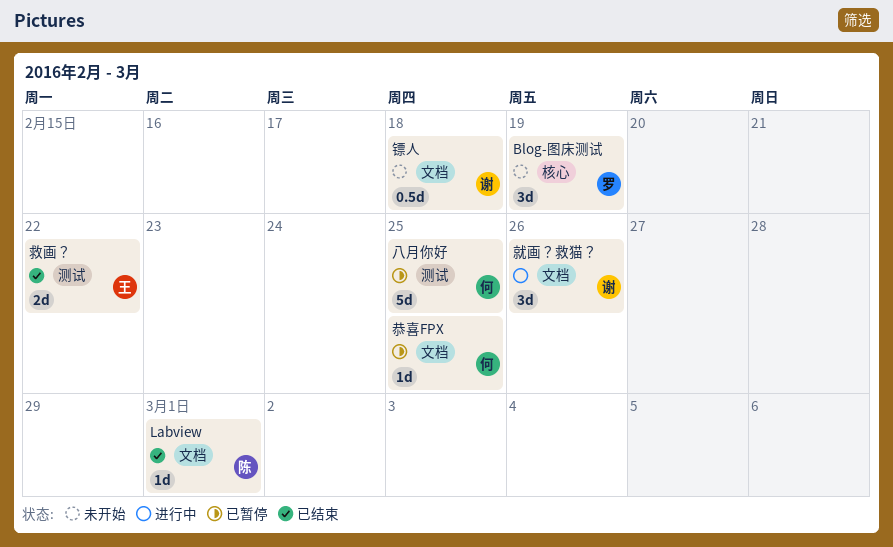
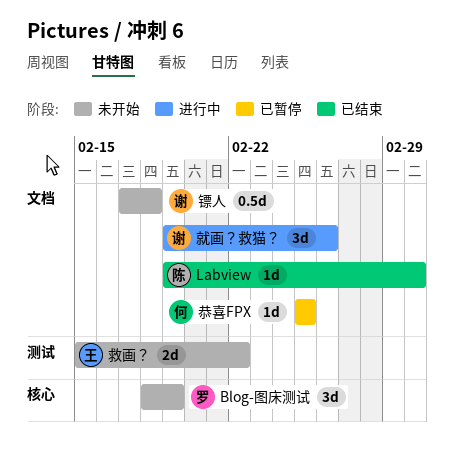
八月你好: present -> none
救画？, status: 已结束 -> 未开始

